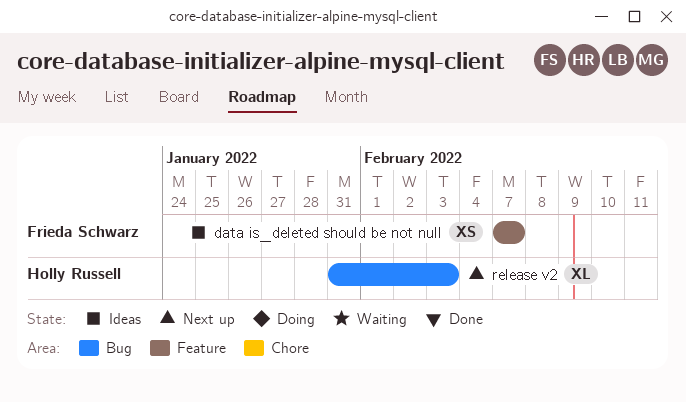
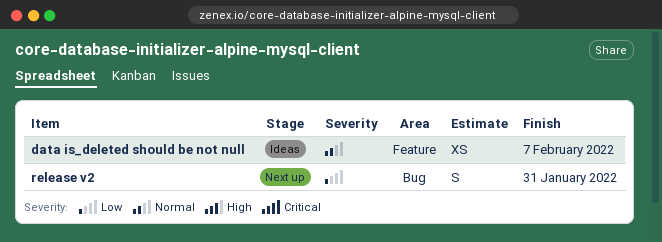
release v2, estimate: XL -> S
release v2, due: Feb 3 -> Jan 31

